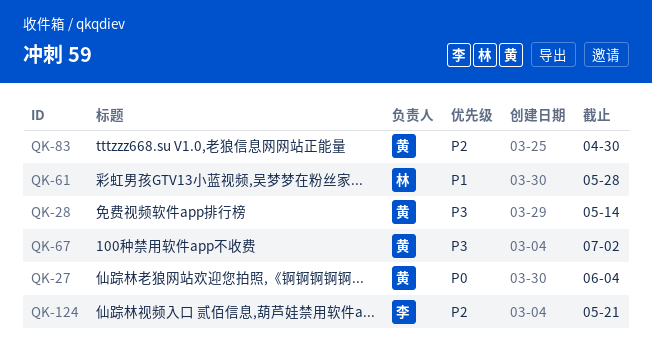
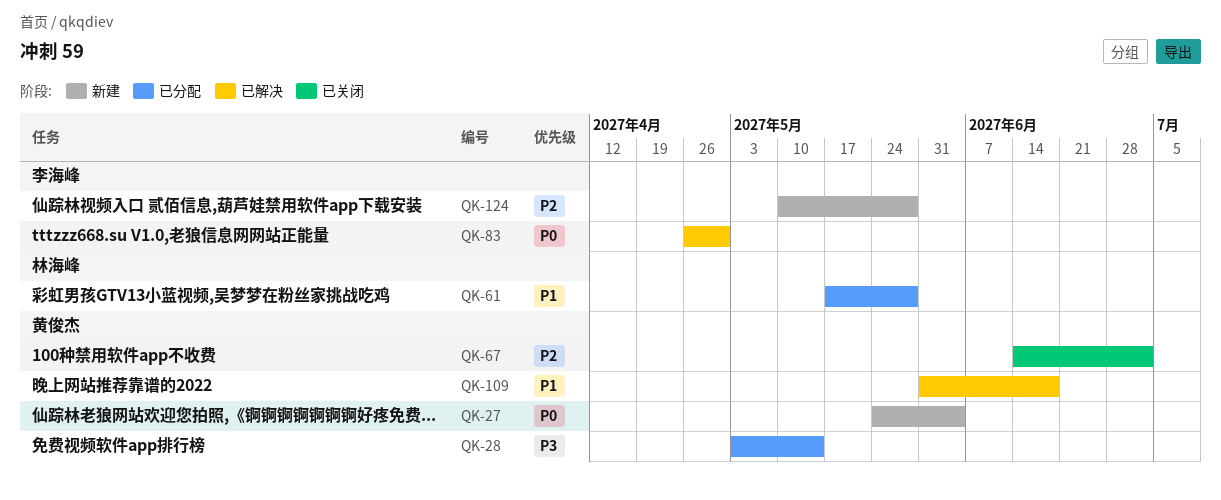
QK-67, priority: P3 -> P2
QK-83, owner: 黄俊杰 -> 李海峰
QK-83, priority: P2 -> P0
QK-109: none -> present
QK-124, due: May 21 -> May 28

